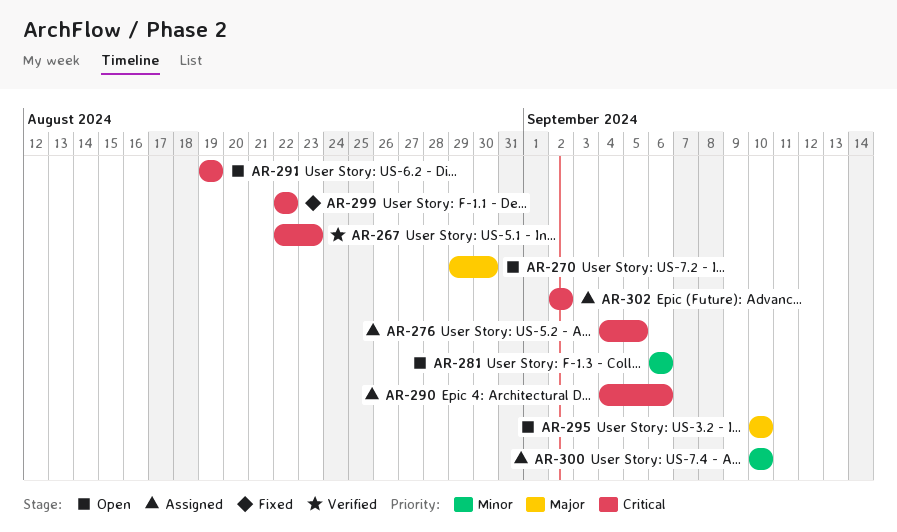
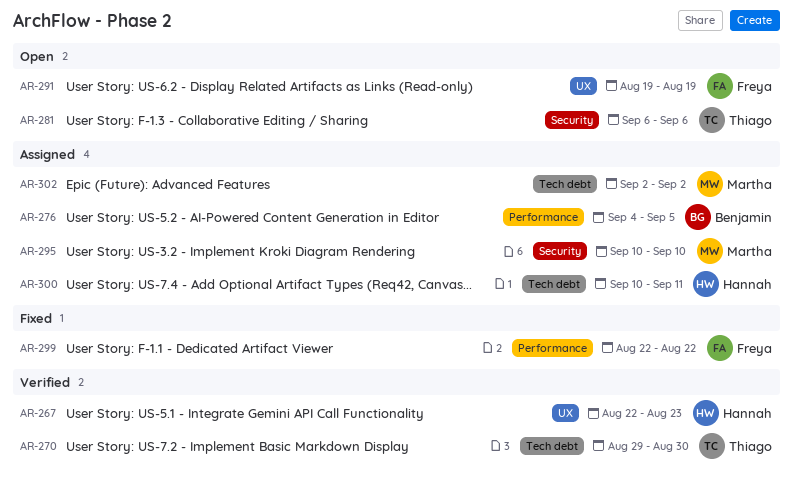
AR-270, status: Open -> Verified
AR-290: present -> none
AR-295, status: Open -> Assigned
AR-300, due: Sep 10 -> Sep 11

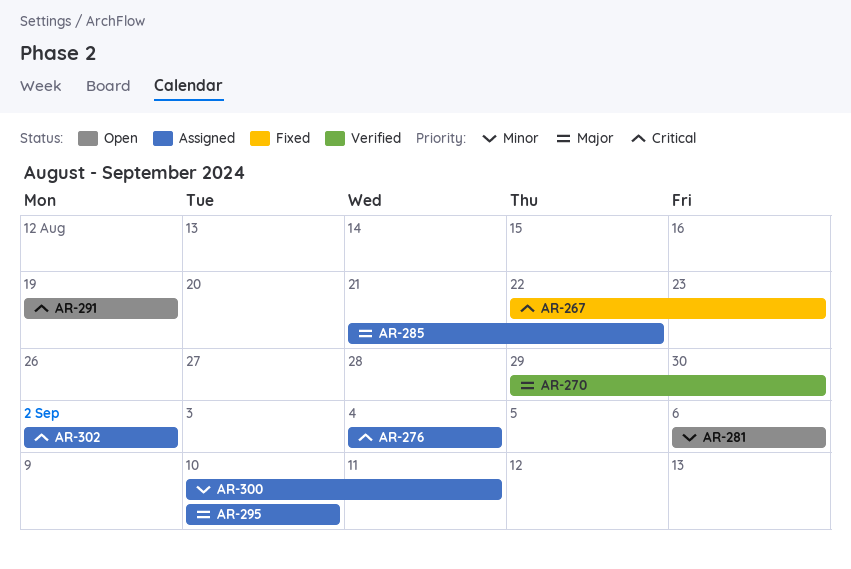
AR-267, status: Verified -> Fixed
AR-276, due: Sep 5 -> Sep 4
AR-285: none -> present
AR-299: present -> none

